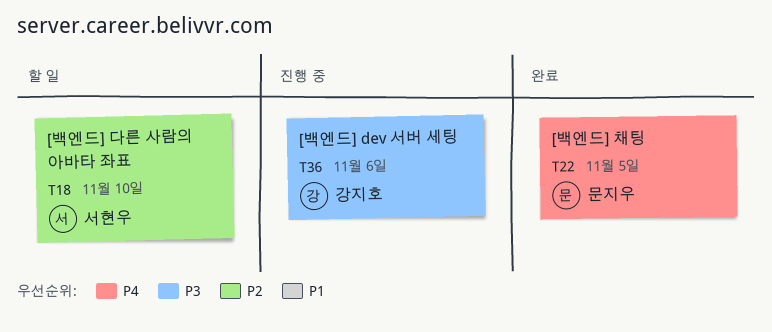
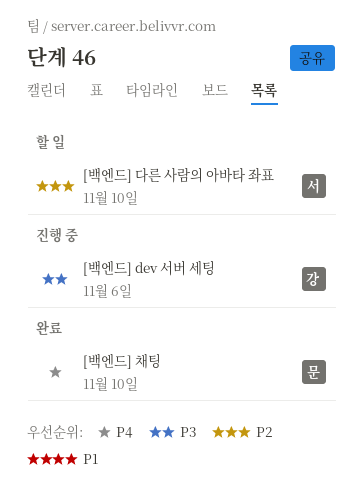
[백엔드] 채팅, due: Nov 5 -> Nov 10

